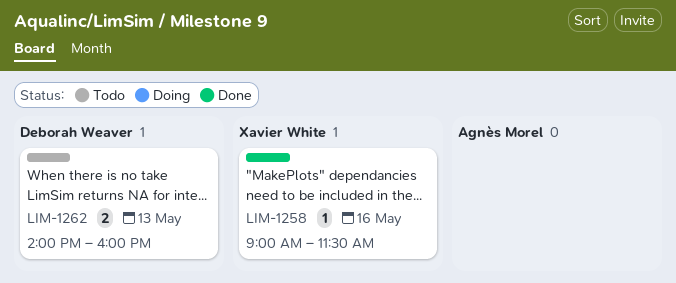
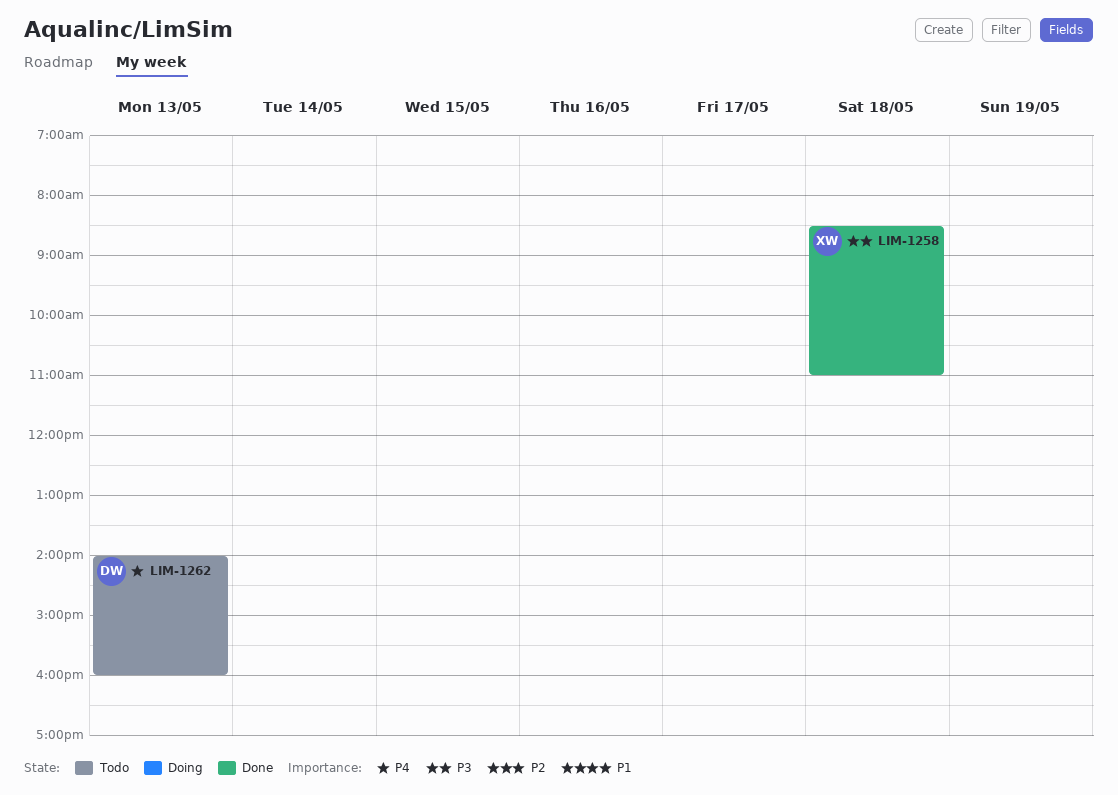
LIM-1258, day: May 16 -> May 18
LIM-1258, begins: 09:00 -> 08:30
LIM-1258, ends: 11:30 -> 11:00

